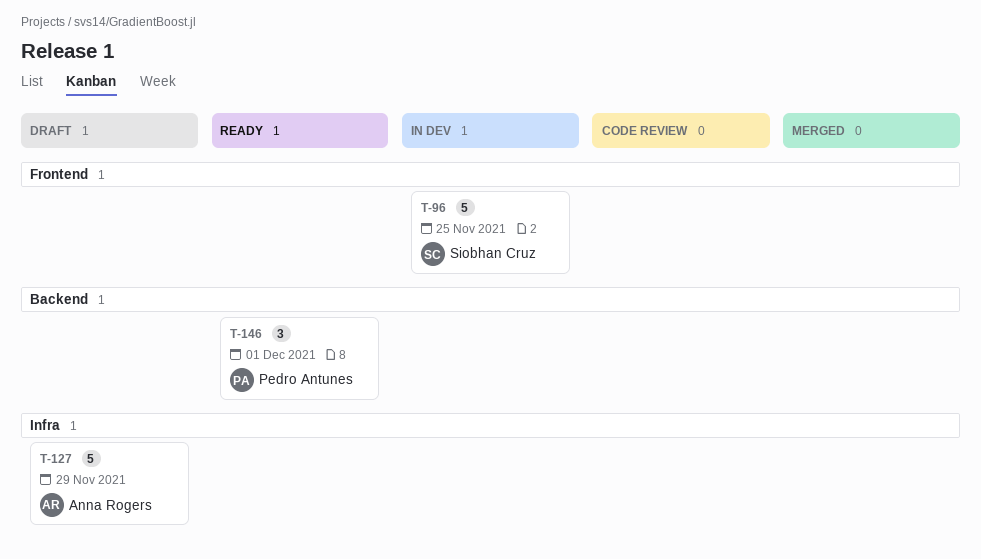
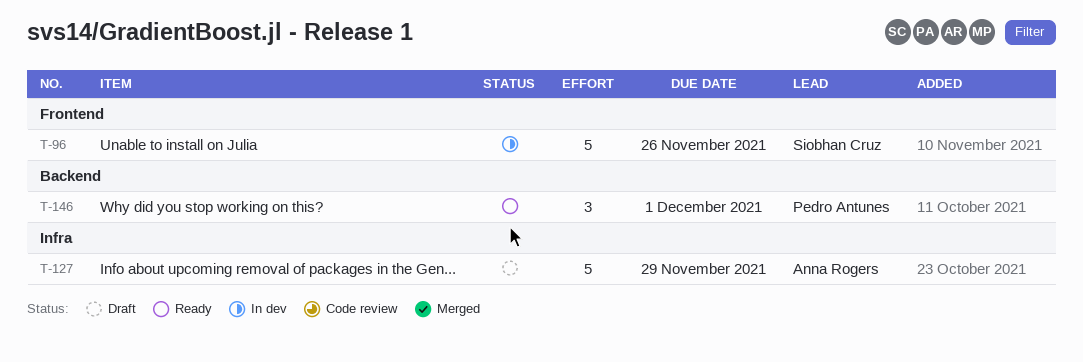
T-96, due: Nov 25 -> Nov 26

